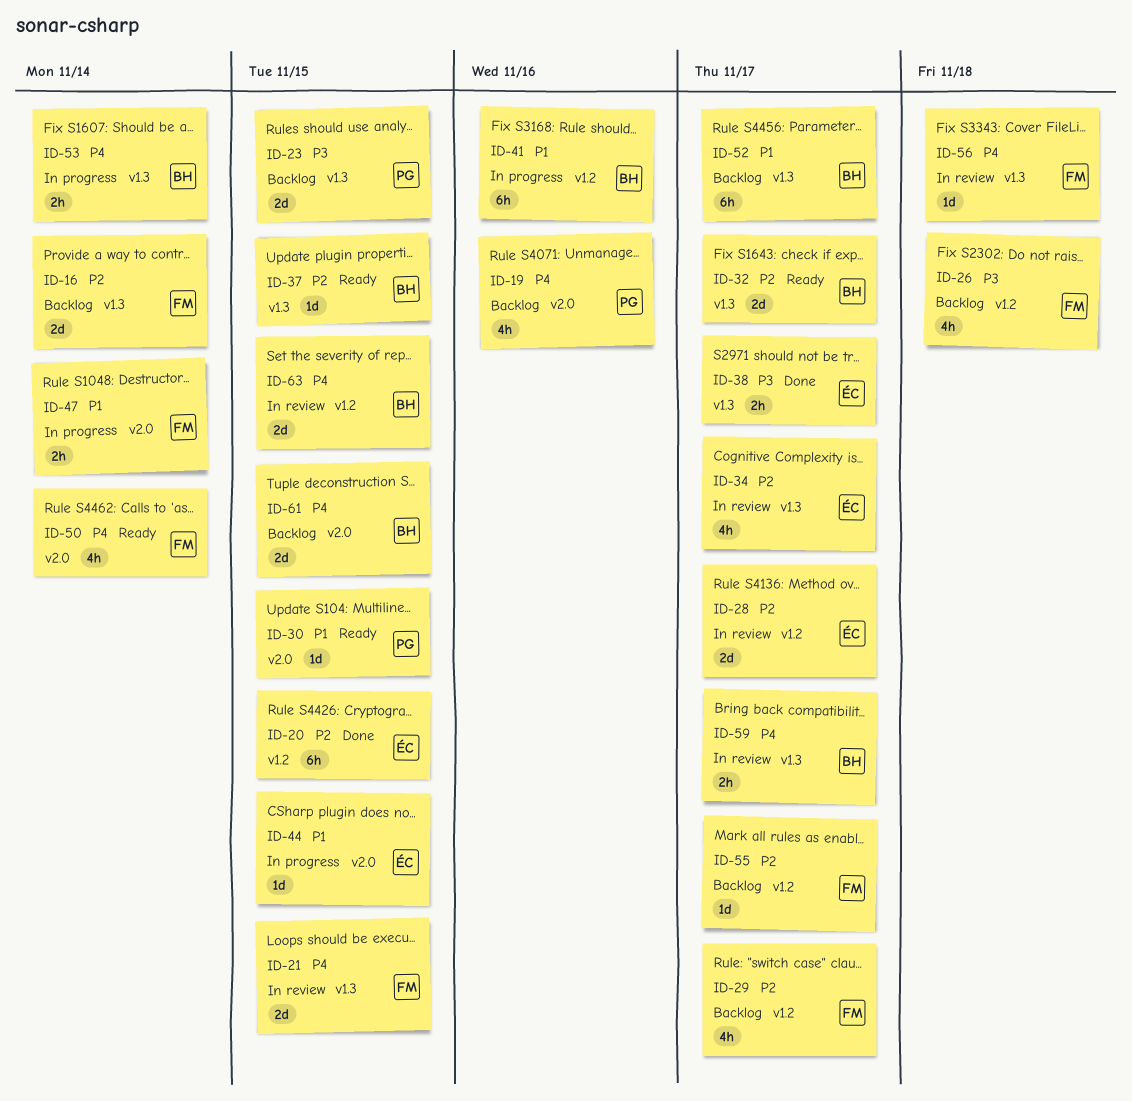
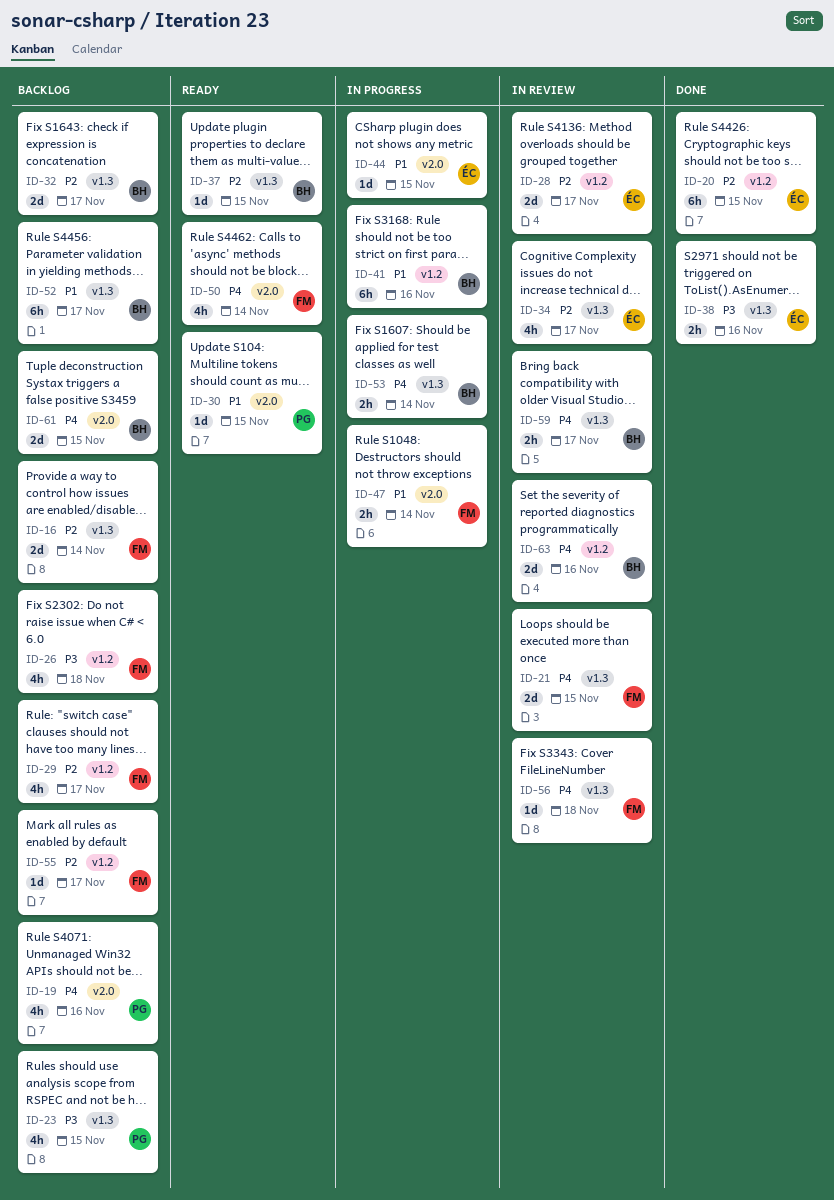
ID-23, estimate: 2d -> 4h
ID-32, status: Ready -> Backlog
ID-38, due: Nov 17 -> Nov 16
ID-63, due: Nov 15 -> Nov 16

